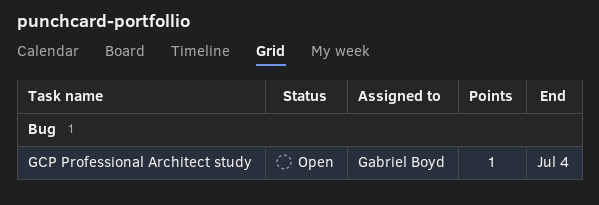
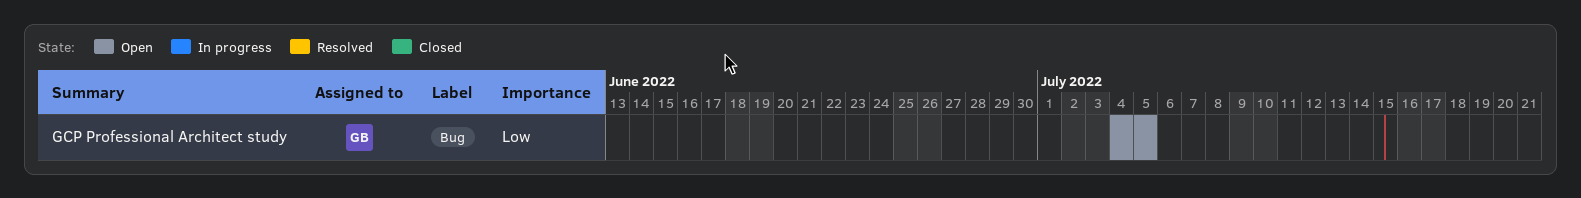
GCP Professional Architect study, due: Jul 4 -> Jul 5

